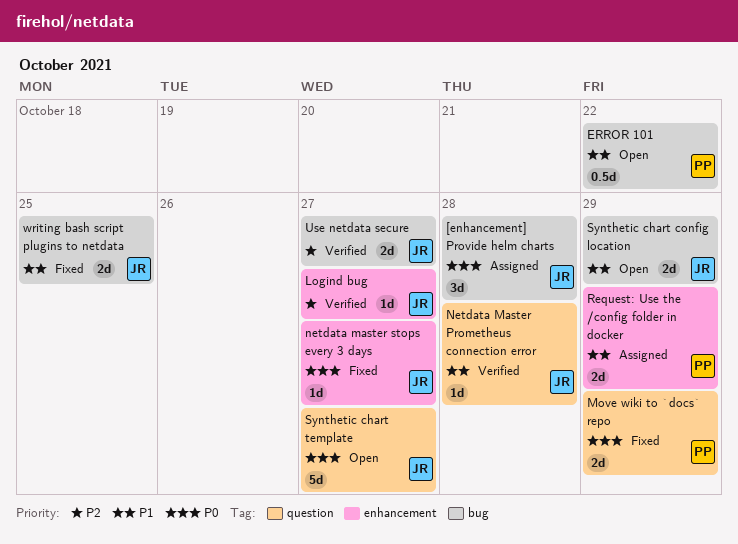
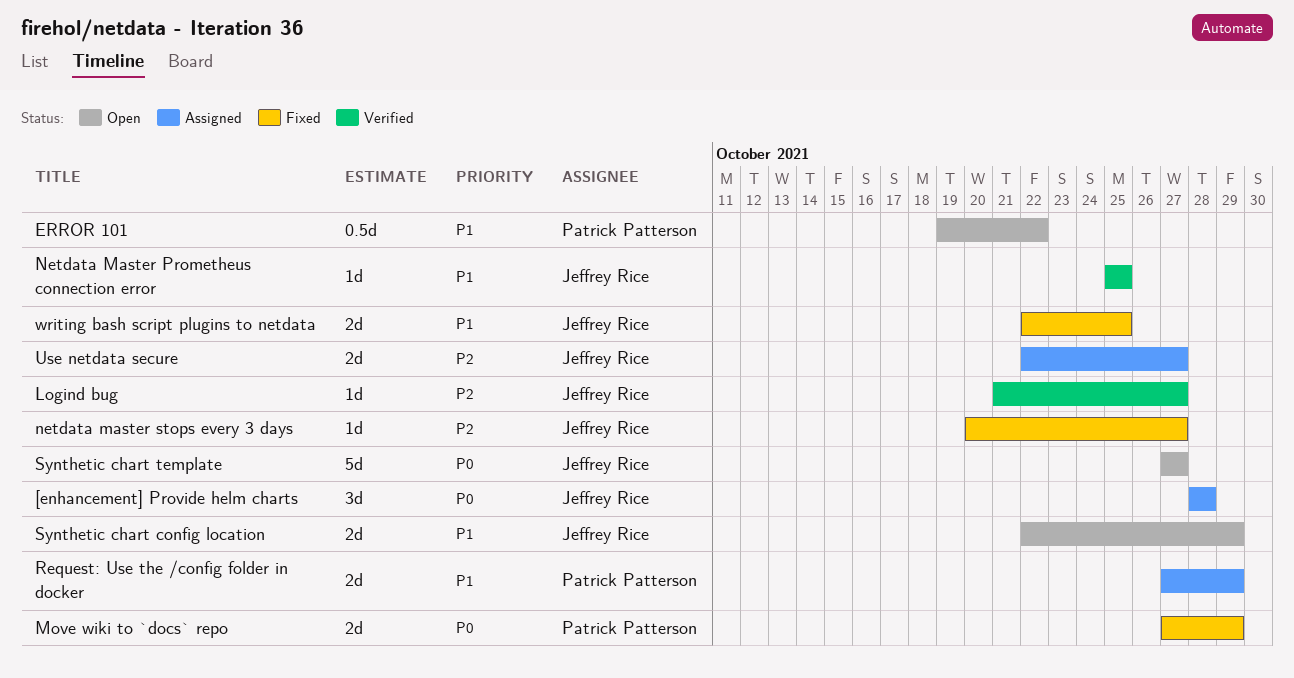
Netdata Master Prometheus connection error, due: Oct 28 -> Oct 25
netdata master stops every 3 days, priority: P0 -> P2
Use netdata secure, status: Verified -> Assigned

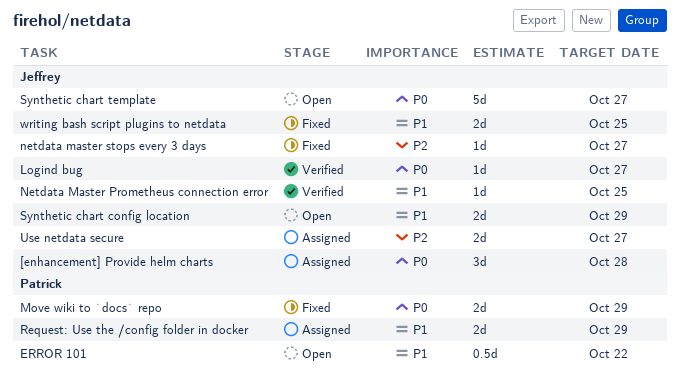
Logind bug, priority: P2 -> P0

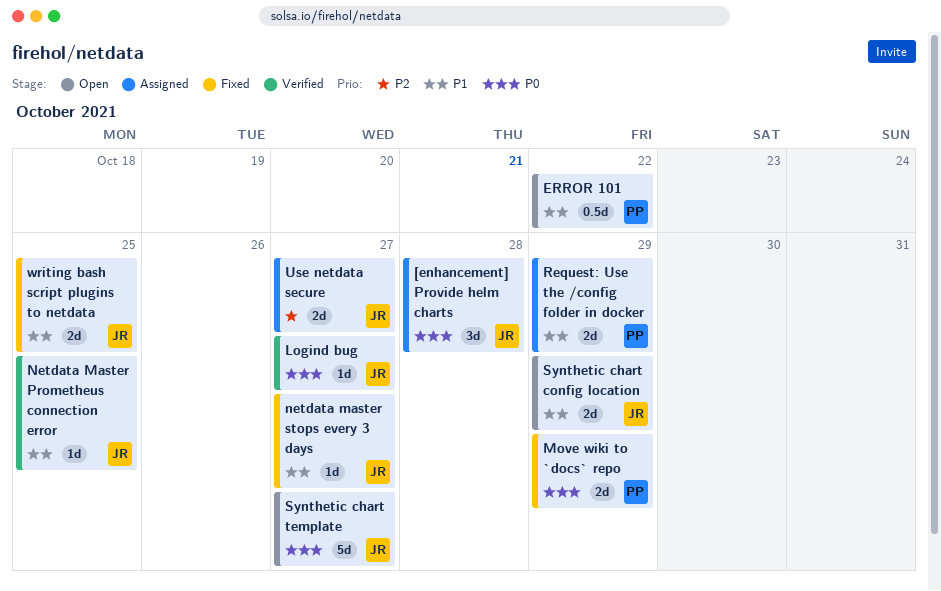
netdata master stops every 3 days, priority: P2 -> P1

